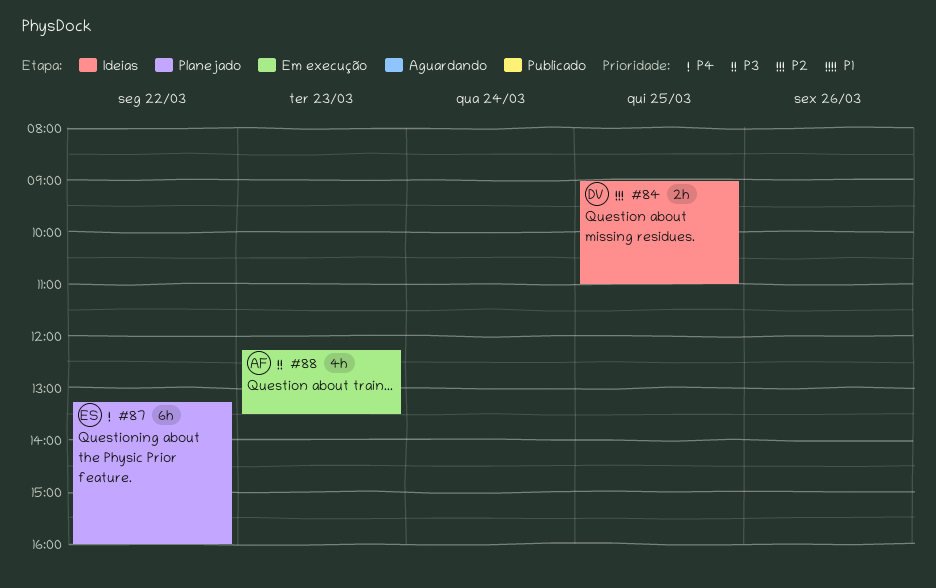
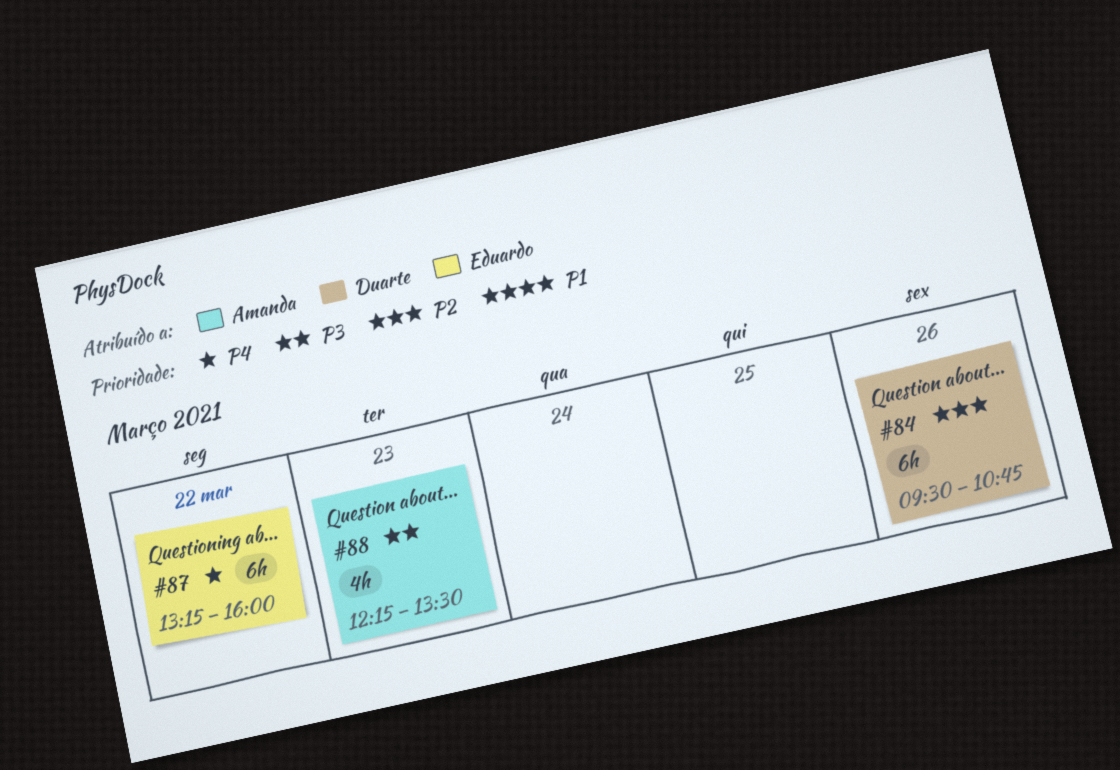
#84, estimate: 2h -> 6h
#84, day: Mar 25 -> Mar 26
#84, begins: 09:00 -> 09:30
#84, ends: 11:00 -> 10:45

